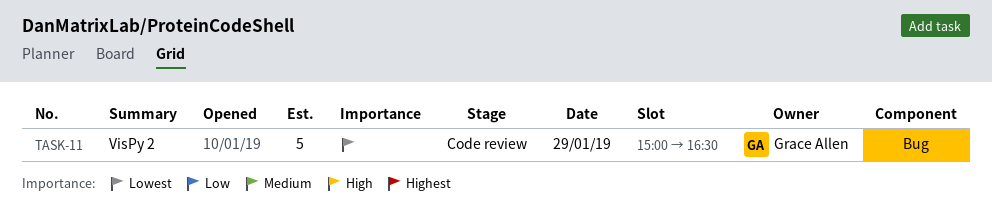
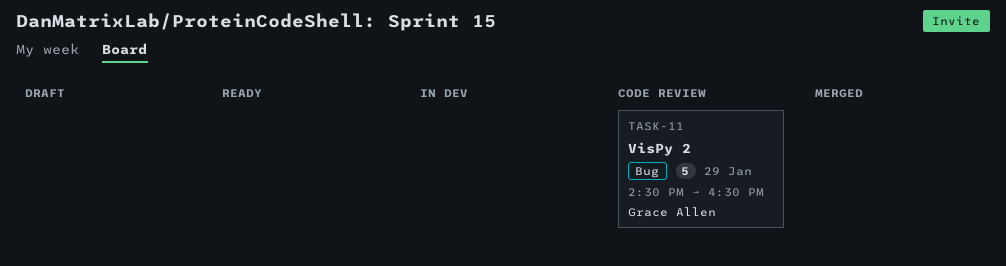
TASK-11, begins: 15:00 -> 14:30

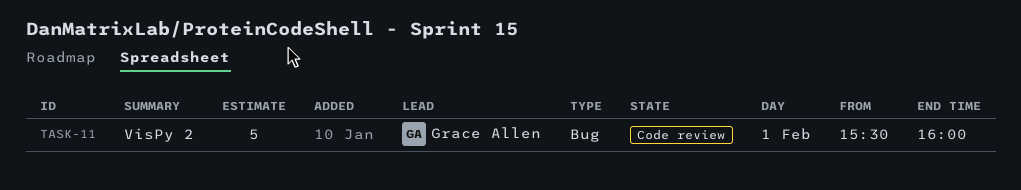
TASK-11, day: Jan 29 -> Feb 1
TASK-11, begins: 14:30 -> 15:30
TASK-11, ends: 16:30 -> 16:00

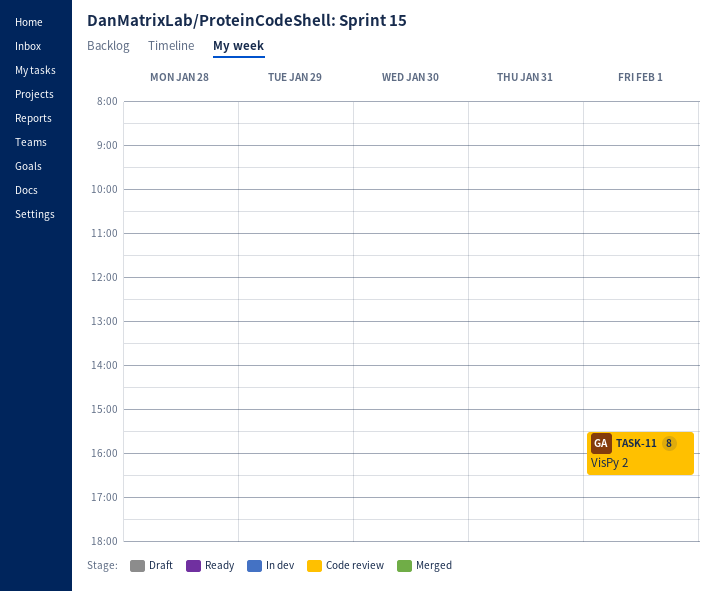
TASK-11, estimate: 5 -> 8
TASK-11, ends: 16:00 -> 16:30

